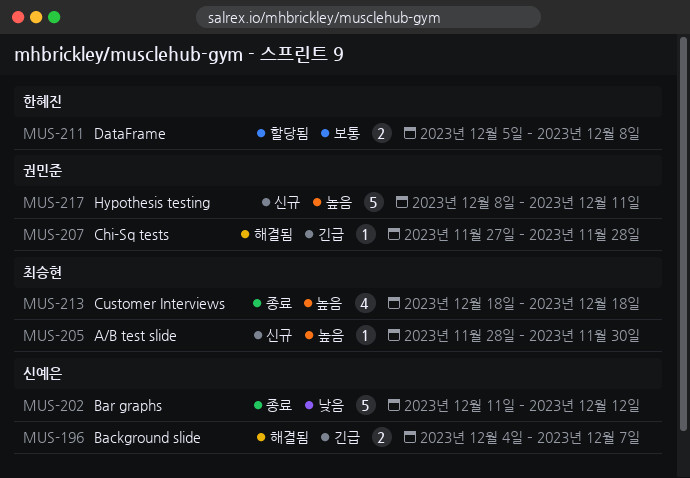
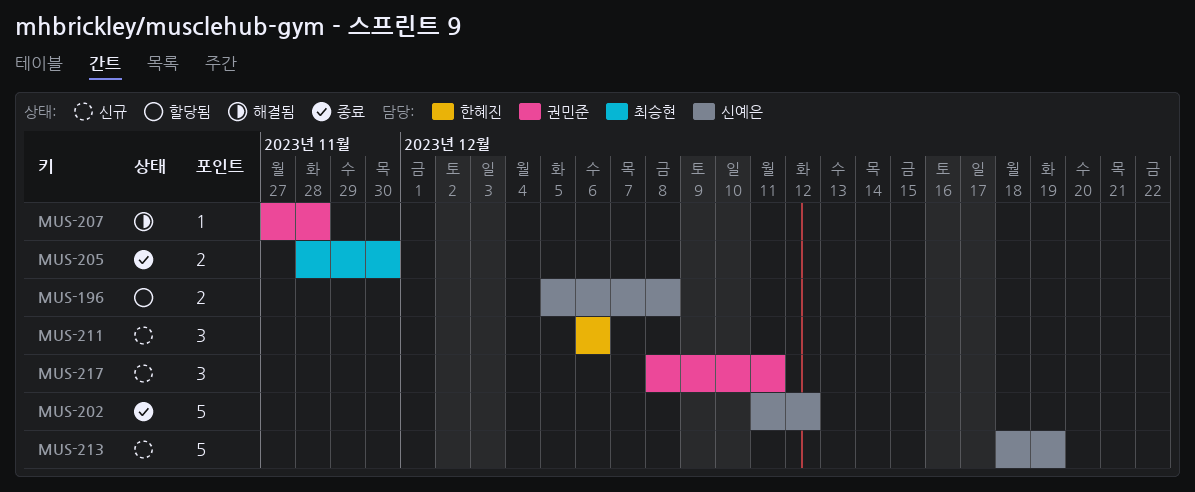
MUS-196, status: 해결됨 -> 할당됨
MUS-196, start: Dec 4 -> Dec 5
MUS-196, due: Dec 7 -> Dec 8
MUS-205, status: 신규 -> 종료
MUS-205, estimate: 1 -> 2
MUS-211, status: 할당됨 -> 신규
MUS-211, estimate: 2 -> 3
MUS-211, start: Dec 5 -> Dec 6
MUS-211, due: Dec 8 -> Dec 6
MUS-213, status: 종료 -> 신규
MUS-213, owner: 최승현 -> 신예은
MUS-213, estimate: 4 -> 5
MUS-213, due: Dec 18 -> Dec 19
MUS-217, estimate: 5 -> 3

